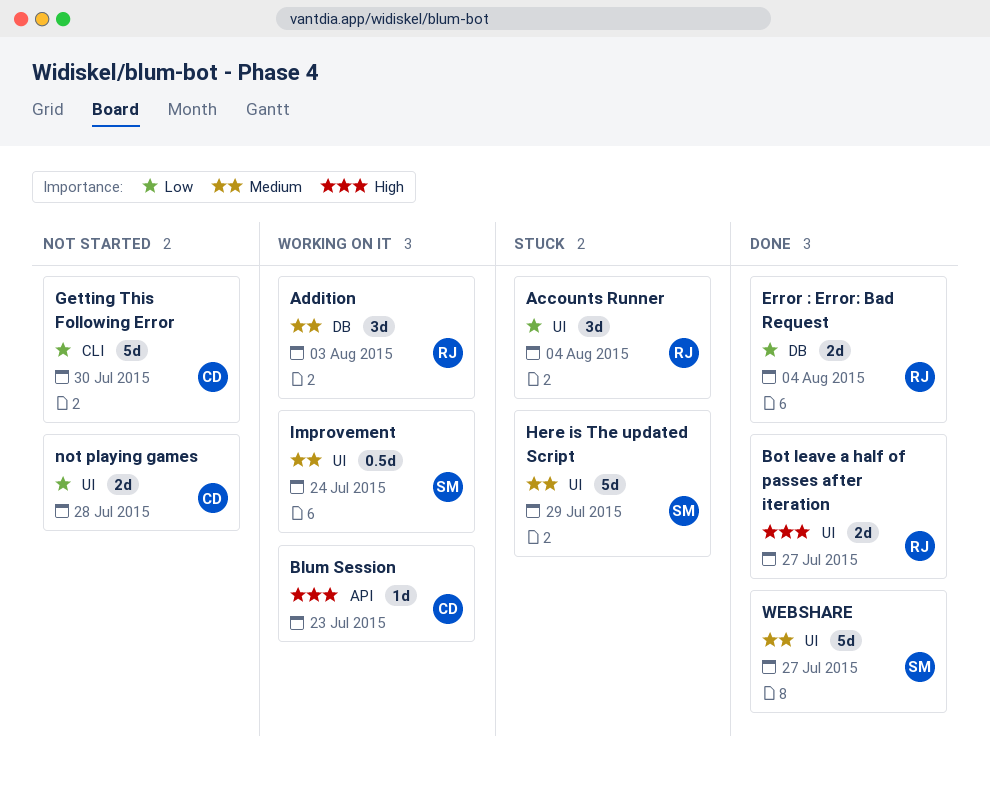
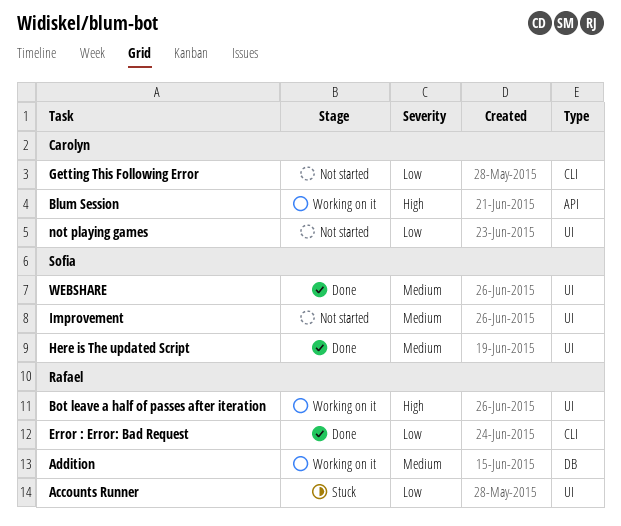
Bot leave a half of passes after iteration, status: Done -> Working on it
Error : Error: Bad Request, label: DB -> CLI
Here is The updated Script, status: Stuck -> Done
Improvement, status: Working on it -> Not started

